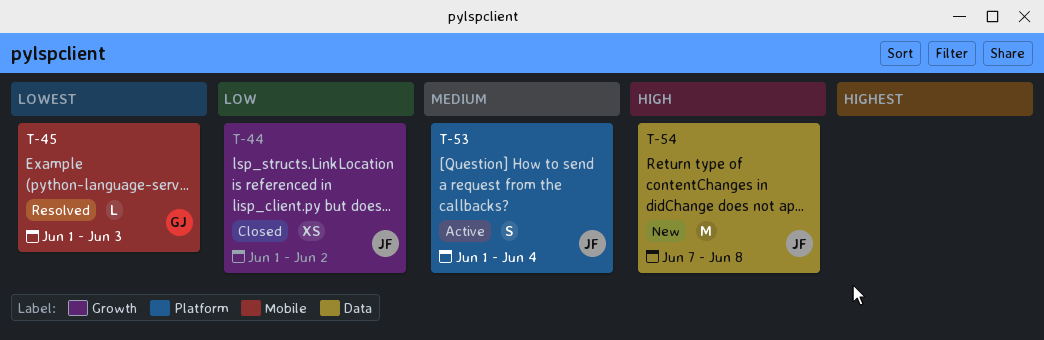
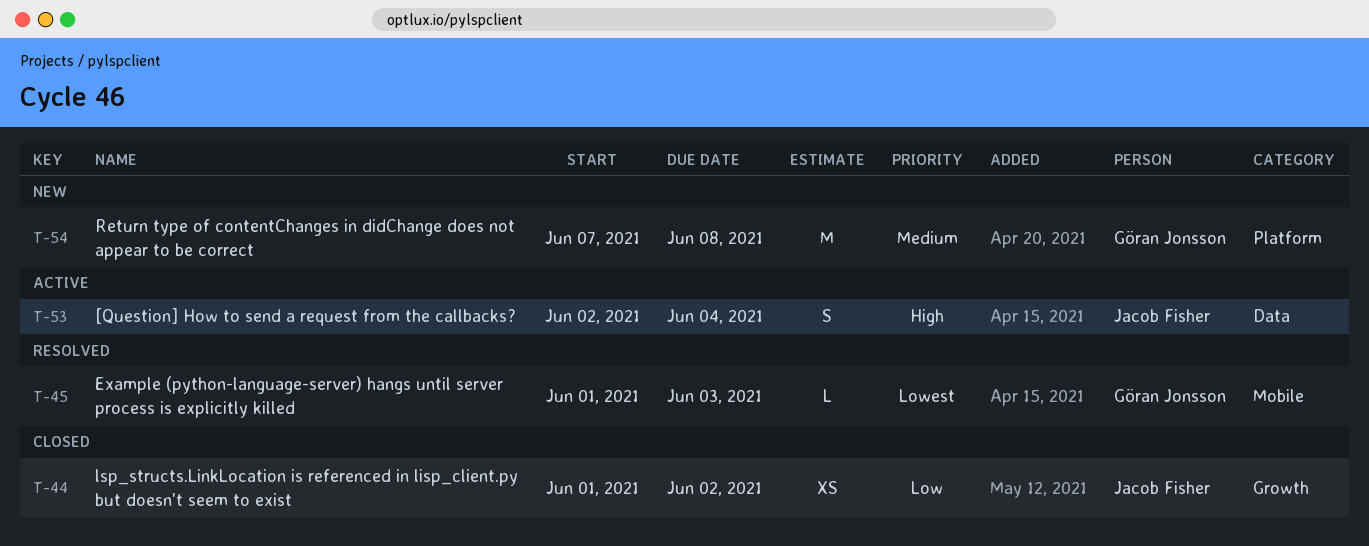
T-53, priority: Medium -> High
T-53, label: Platform -> Data
T-53, start: Jun 1 -> Jun 2
T-54, owner: Jacob Fisher -> Göran Jonsson
T-54, priority: High -> Medium
T-54, label: Data -> Platform

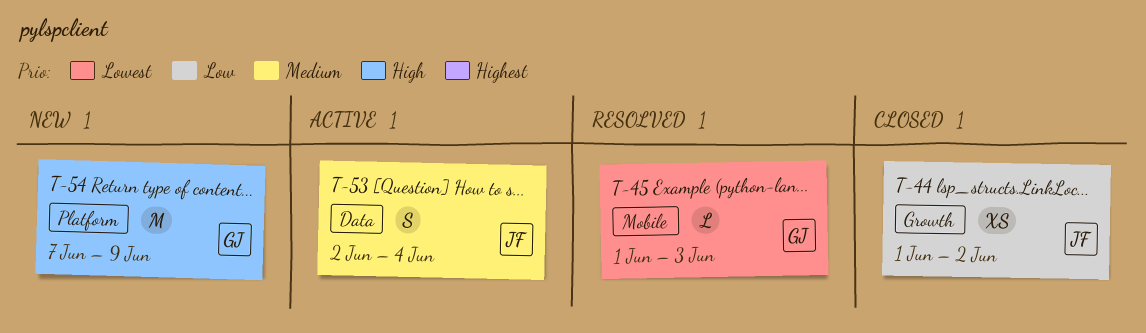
T-53, priority: High -> Medium
T-54, priority: Medium -> High
T-54, due: Jun 8 -> Jun 9

